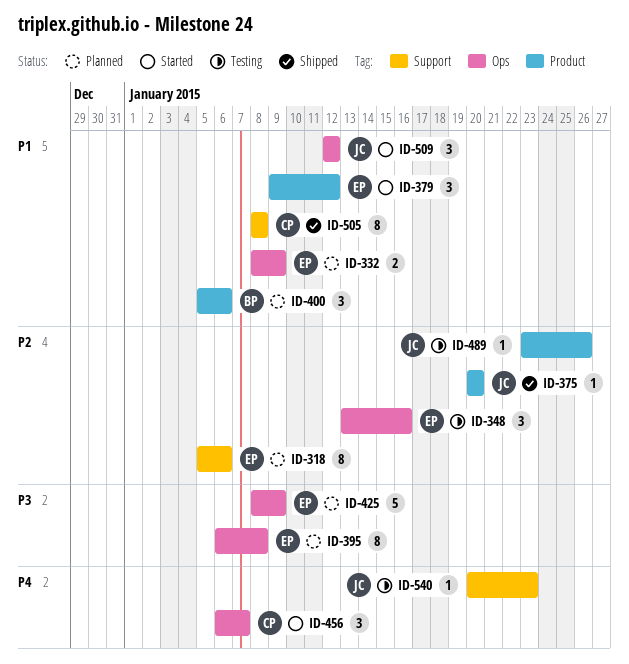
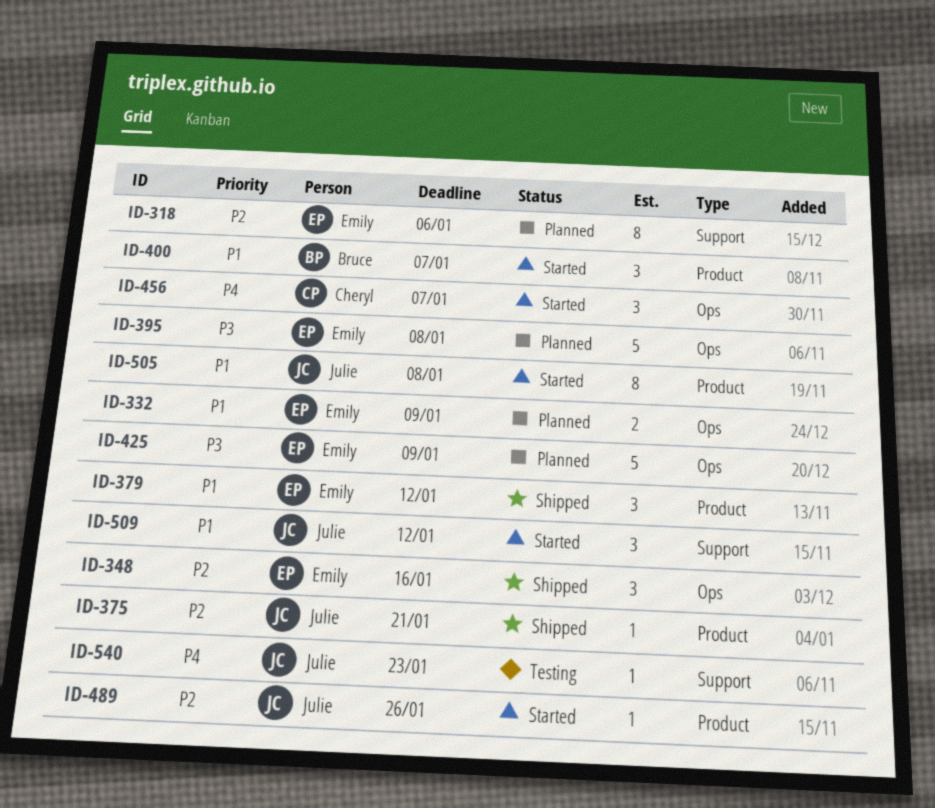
ID-348, status: Testing -> Shipped
ID-375, due: Jan 20 -> Jan 21
ID-379, status: Started -> Shipped
ID-395, estimate: 8 -> 5
ID-400, status: Planned -> Started
ID-400, due: Jan 6 -> Jan 7
ID-489, status: Testing -> Started
ID-505, status: Shipped -> Started
ID-505, owner: Cheryl -> Julie
ID-505, label: Support -> Product
ID-509, label: Ops -> Support

